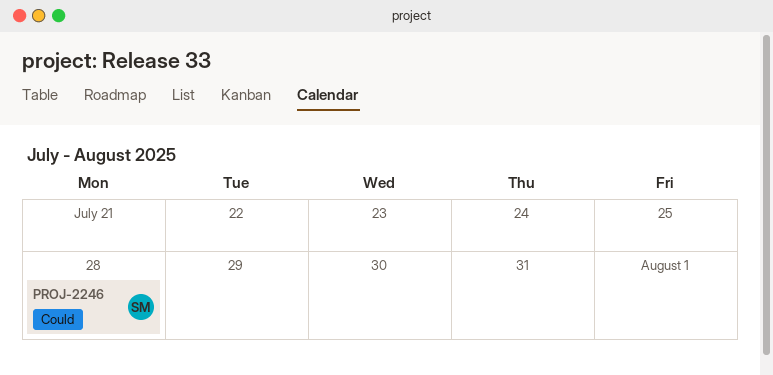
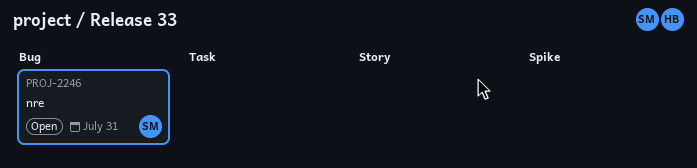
PROJ-2246, due: Jul 28 -> Jul 31

